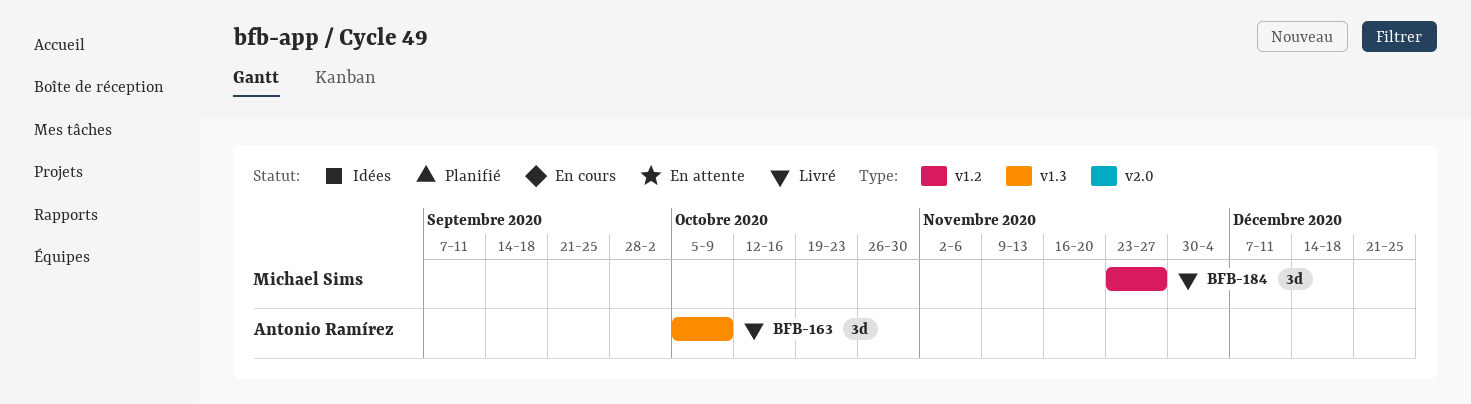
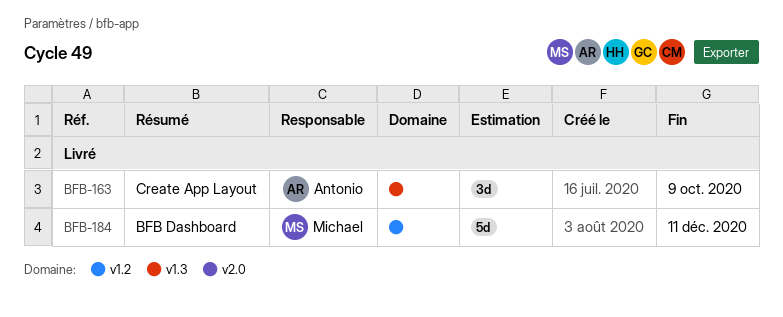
BFB-184, estimate: 3d -> 5d
BFB-184, due: Nov 27 -> Dec 11

